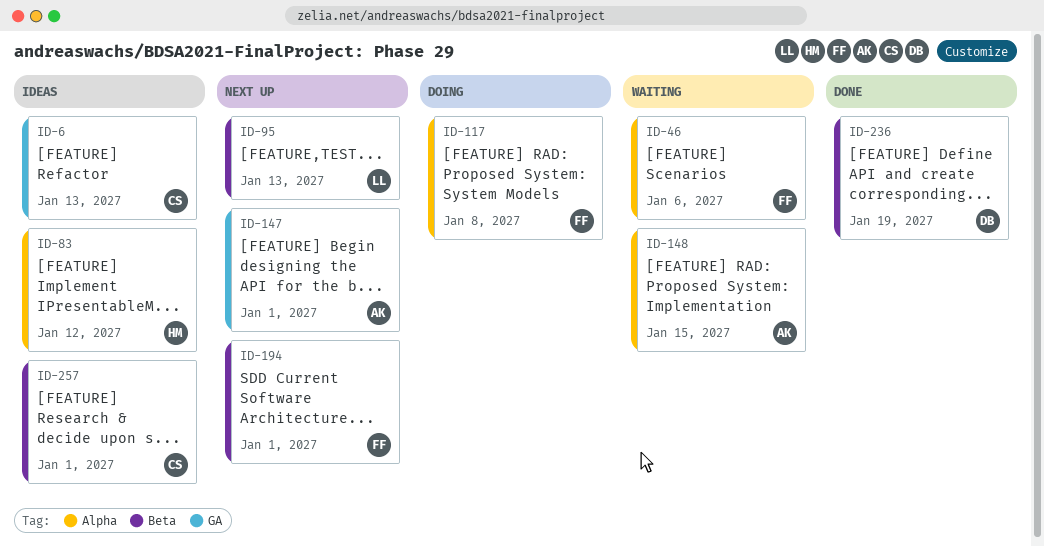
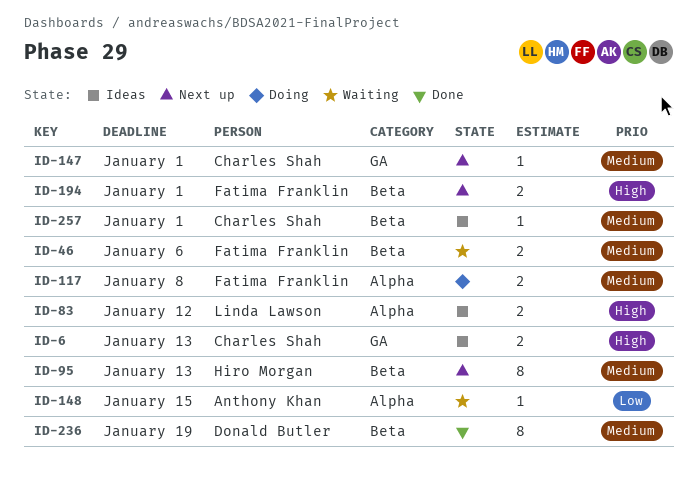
ID-46, label: Alpha -> Beta
ID-83, owner: Hiro Morgan -> Linda Lawson
ID-95, owner: Linda Lawson -> Hiro Morgan
ID-147, owner: Anthony Khan -> Charles Shah

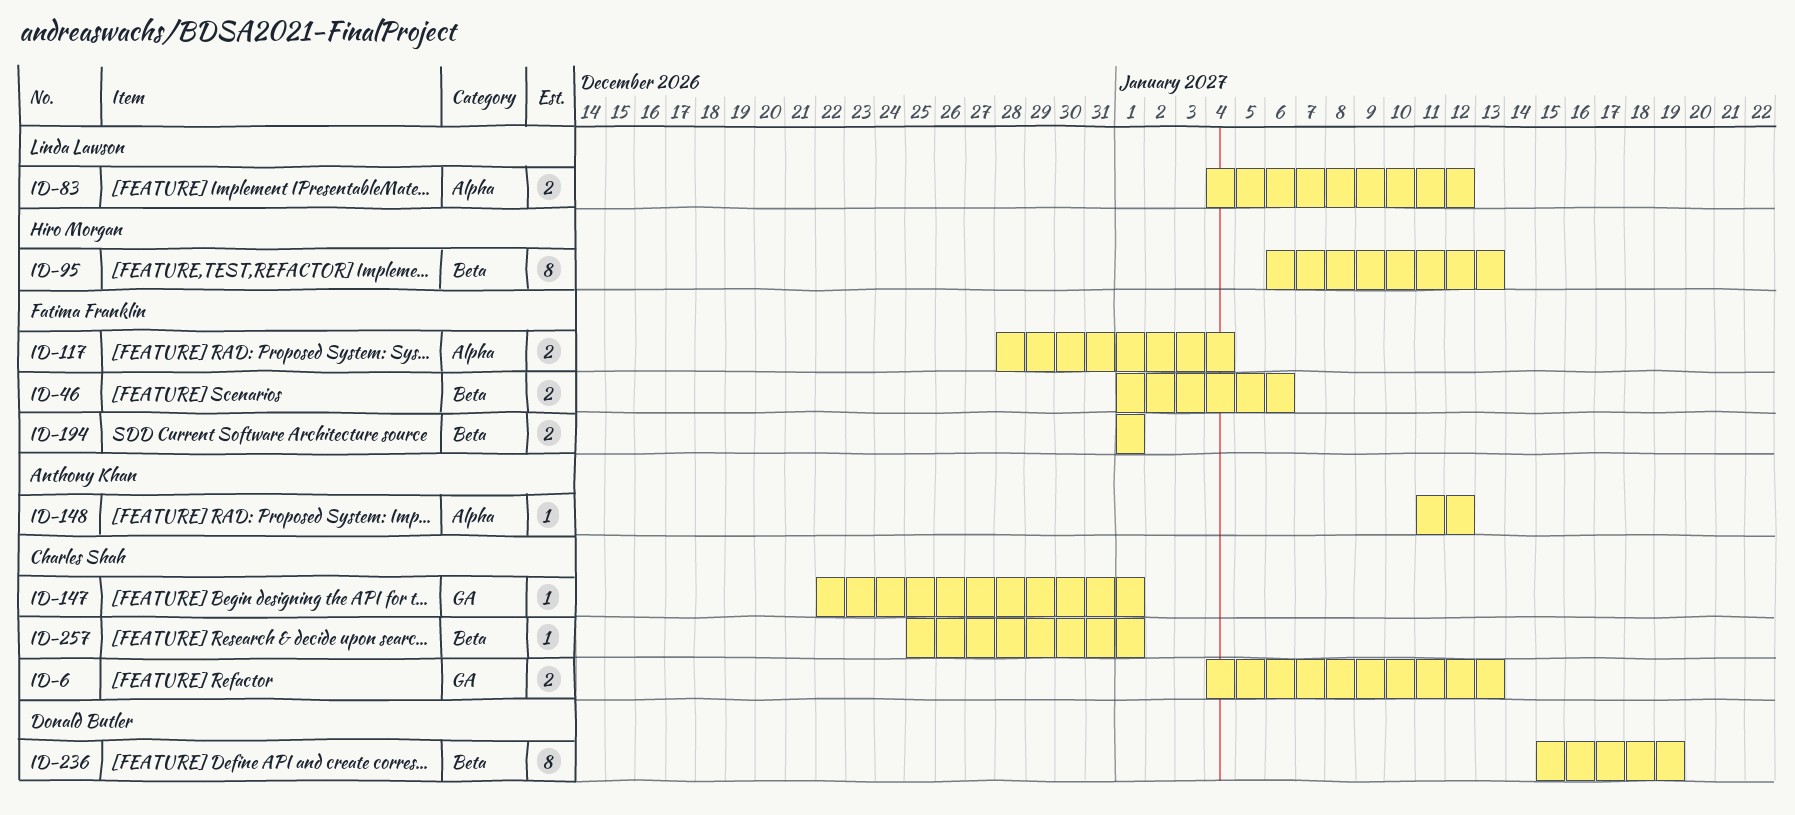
ID-117, due: Jan 8 -> Jan 4
ID-148, due: Jan 15 -> Jan 12

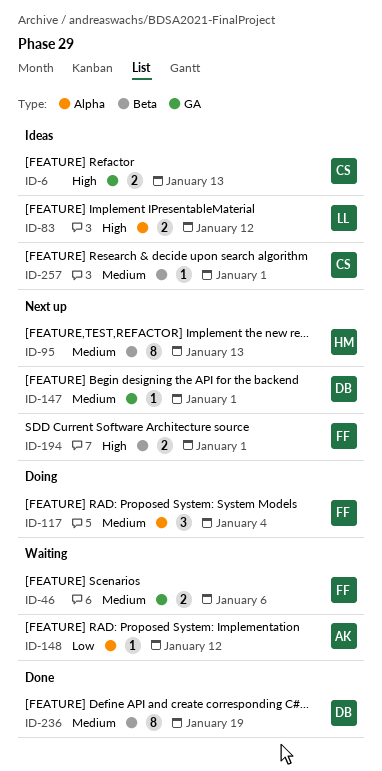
ID-46, label: Beta -> GA
ID-117, estimate: 2 -> 3
ID-147, owner: Charles Shah -> Donald Butler

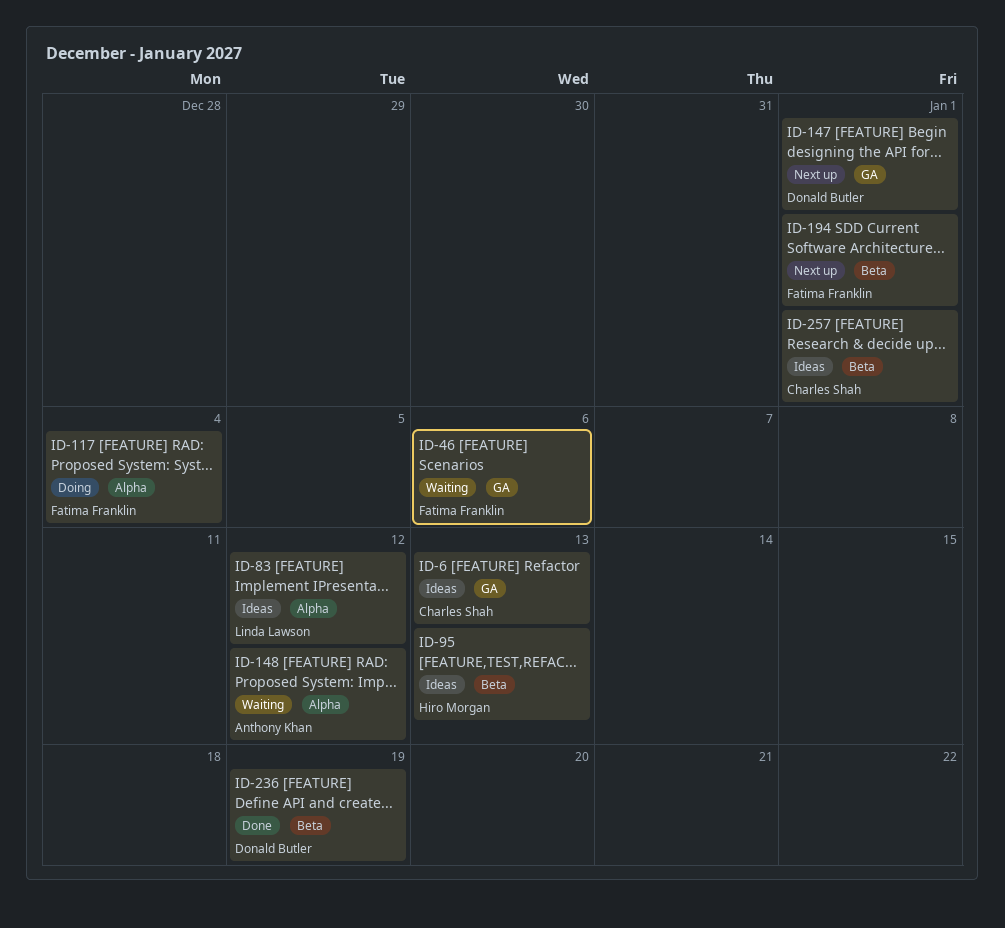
ID-95, status: Next up -> Ideas

